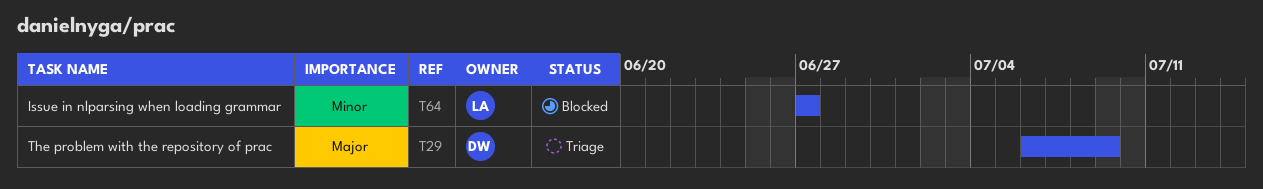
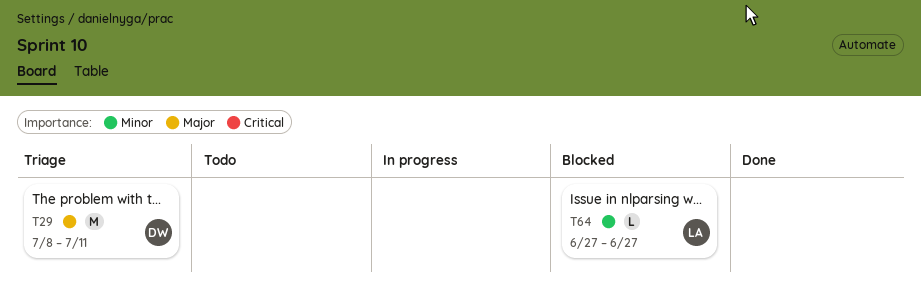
T29, start: Jul 6 -> Jul 8
T29, due: Jul 9 -> Jul 11

